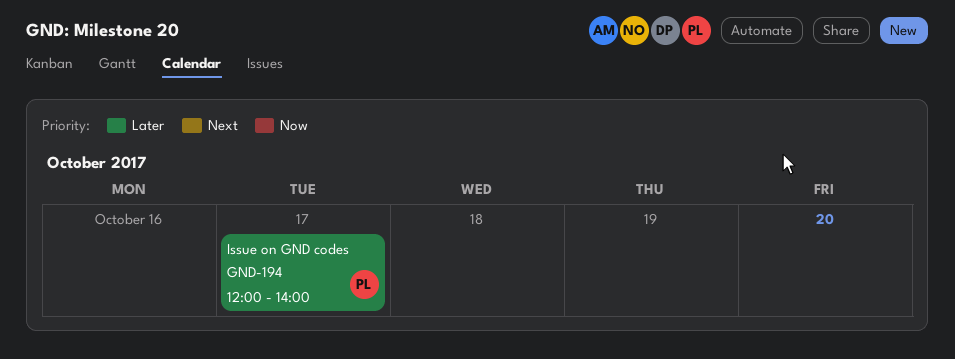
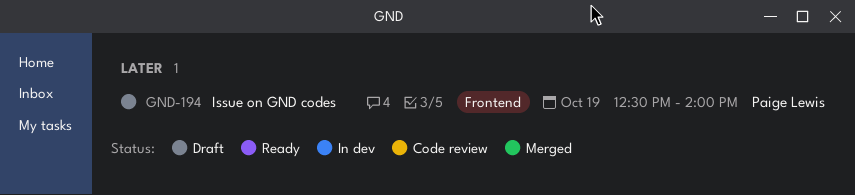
GND-194, day: Oct 17 -> Oct 19
GND-194, begins: 12:00 -> 12:30

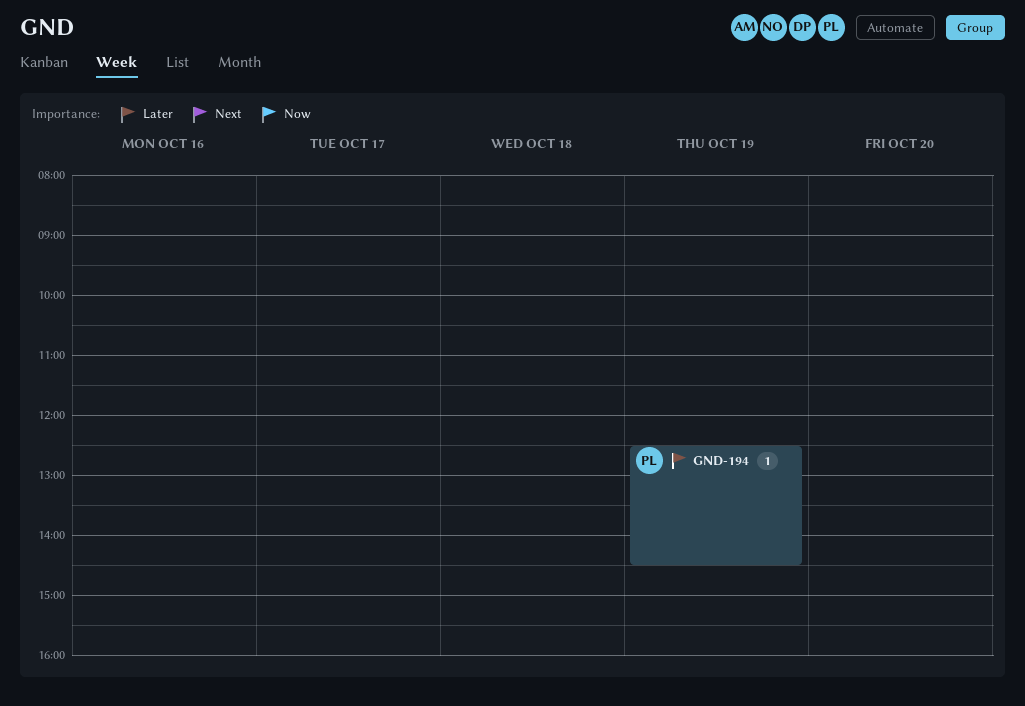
GND-194, ends: 14:00 -> 14:30

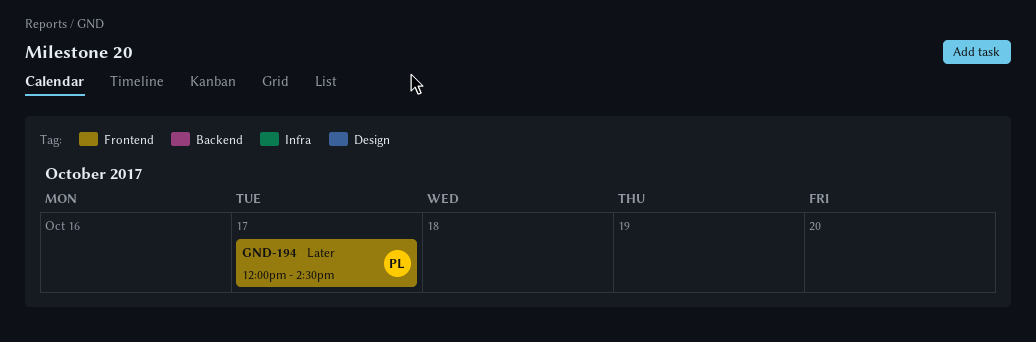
GND-194, day: Oct 19 -> Oct 17
GND-194, begins: 12:30 -> 12:00

